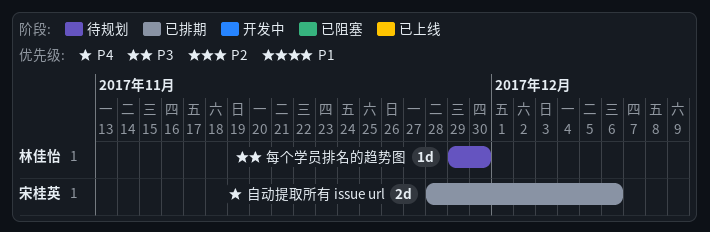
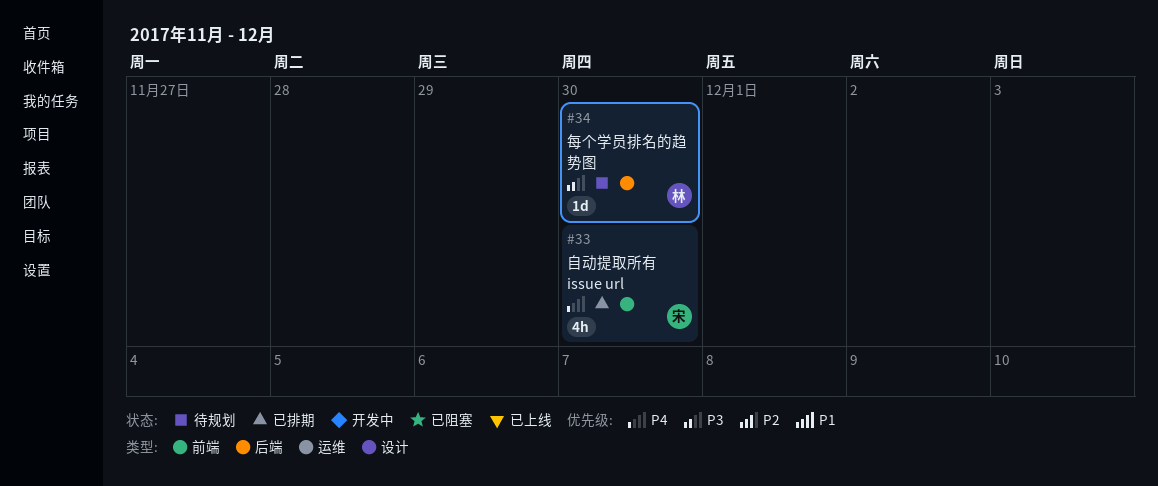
自动提取所有 issue url, estimate: 2d -> 4h
自动提取所有 issue url, due: Dec 6 -> Nov 30

